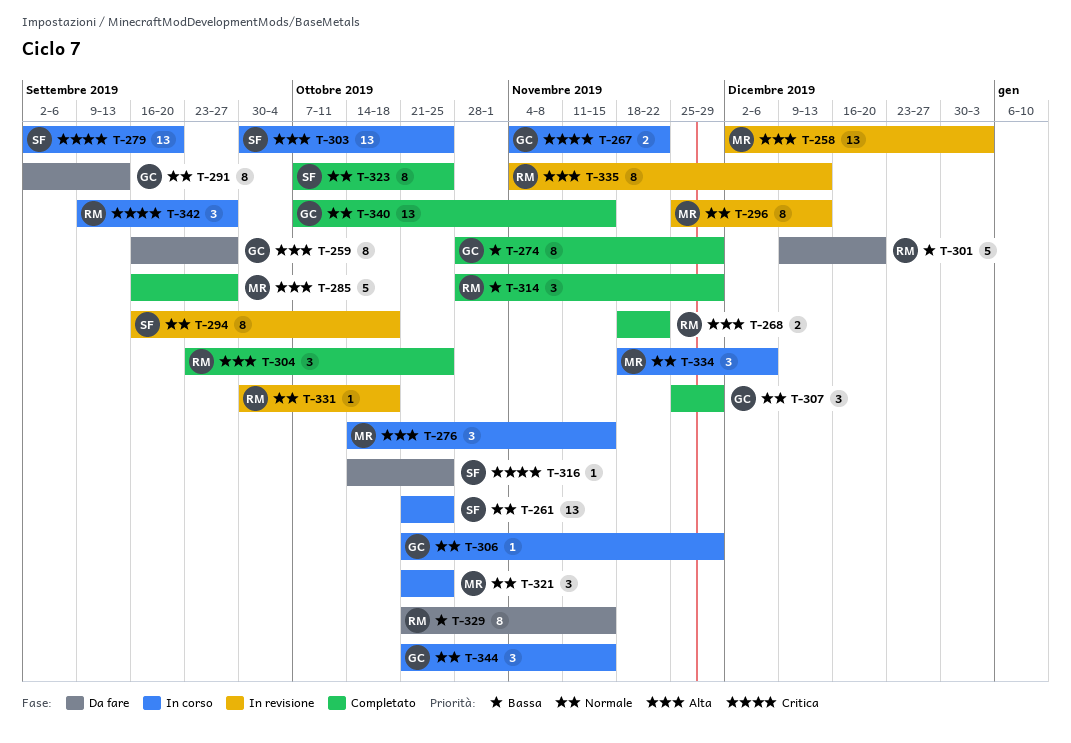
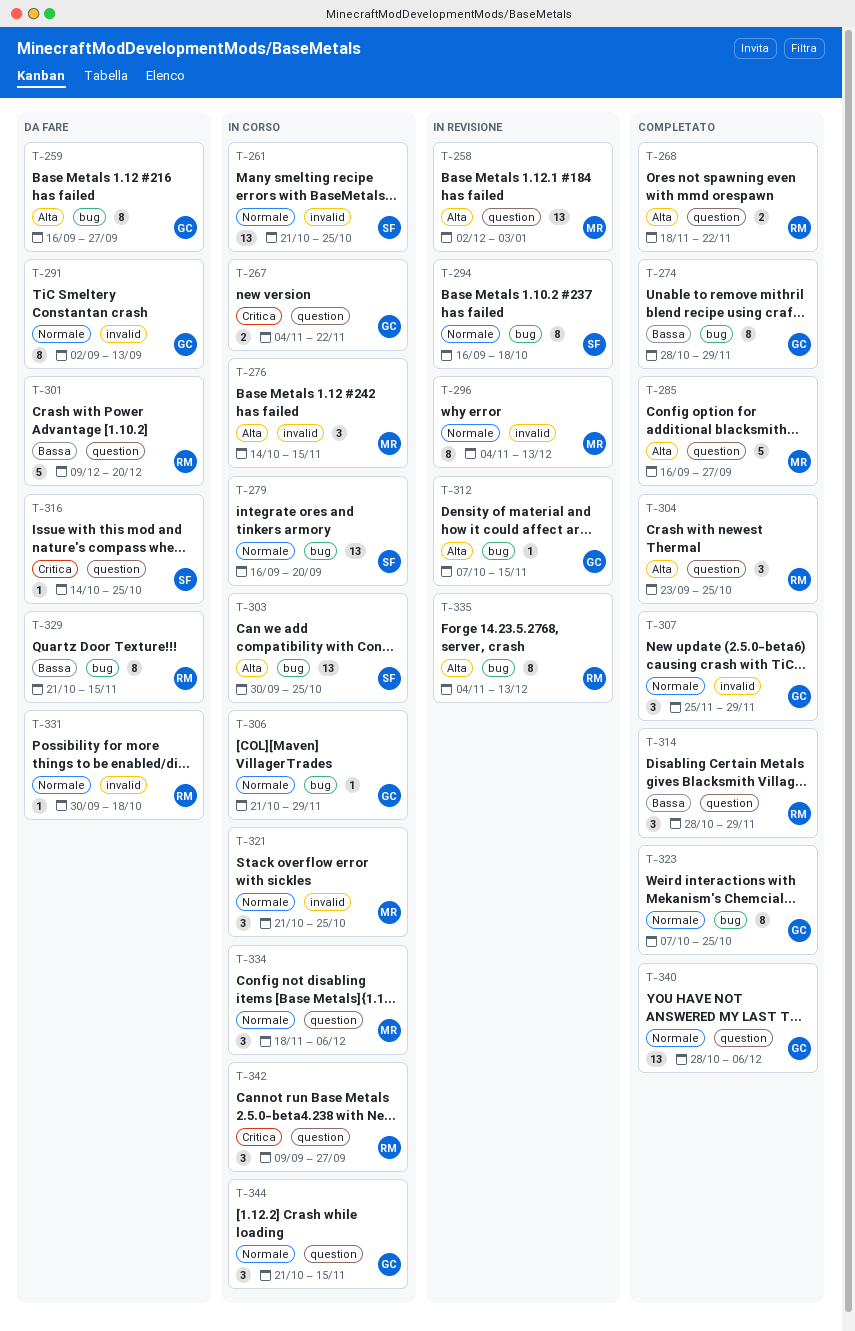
T-279, priority: Critica -> Normale
T-279, start: Sep 2 -> Sep 16
T-296, start: Nov 25 -> Nov 4
T-312: none -> present
T-323, owner: SF -> GC
T-331, status: In revisione -> Da fare
T-340, start: Oct 7 -> Oct 28
T-340, due: Nov 15 -> Dec 6

